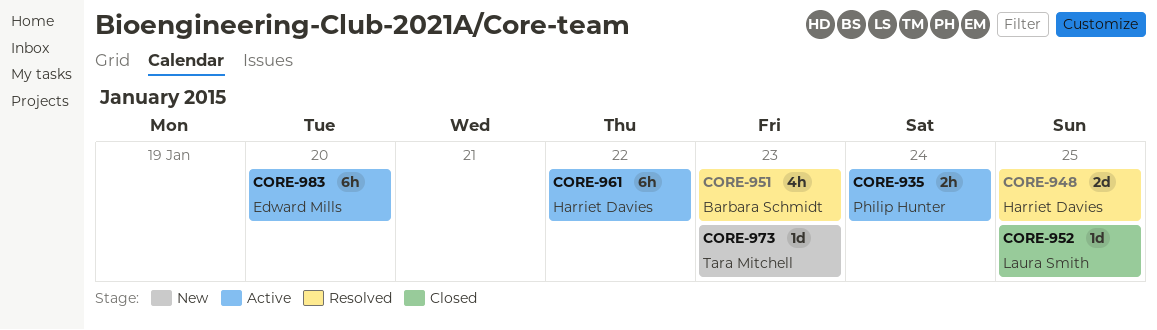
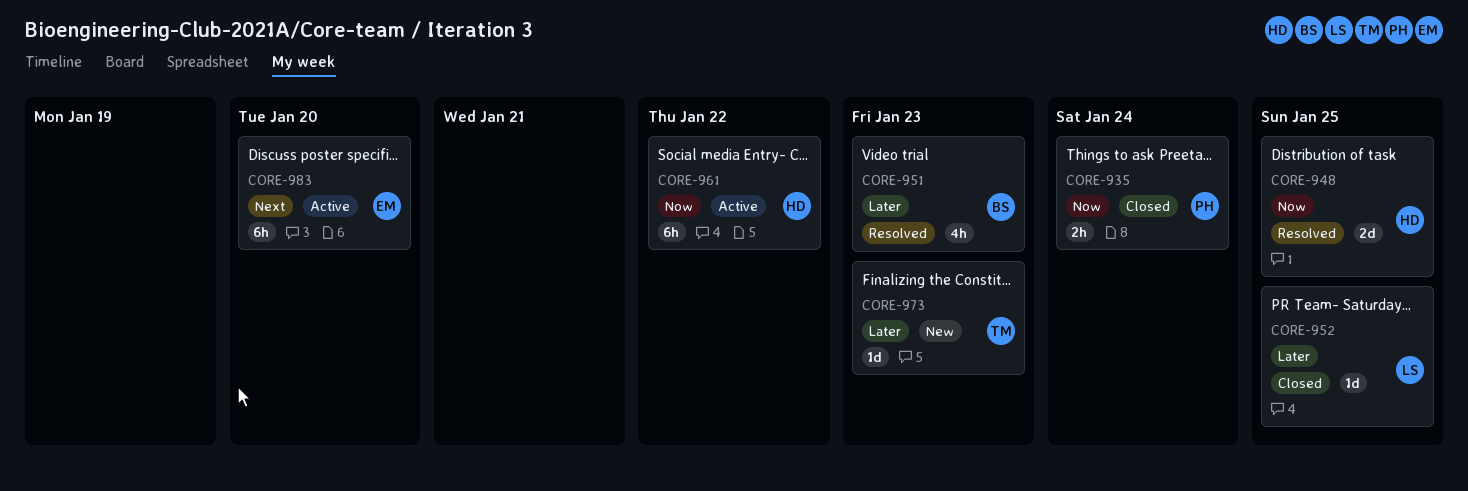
CORE-935, status: Active -> Closed

